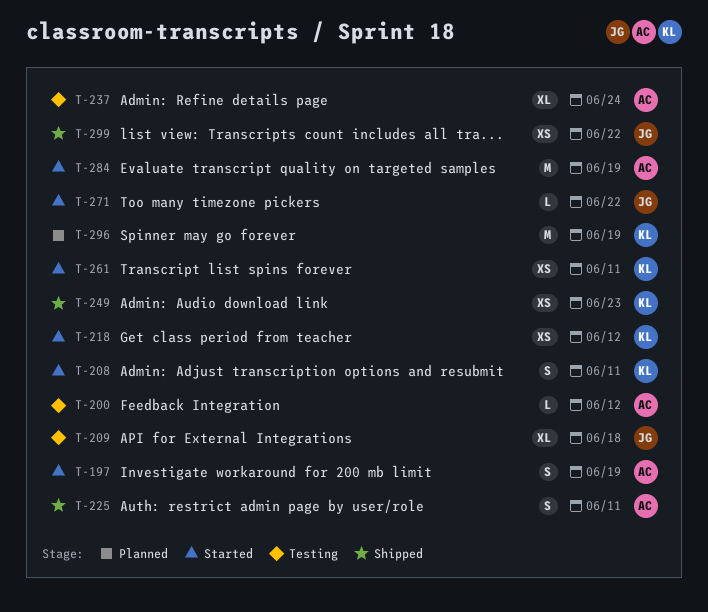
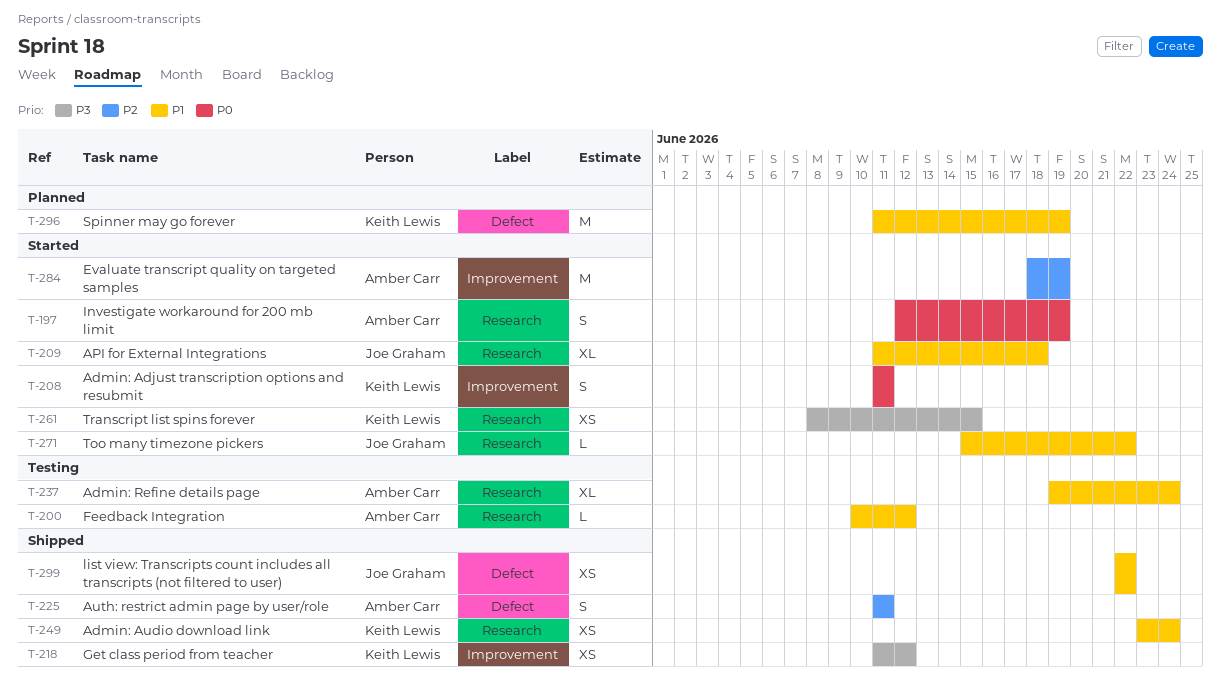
T-209, status: Testing -> Started
T-218, status: Started -> Shipped
T-249, due: Jun 23 -> Jun 24
T-261, due: Jun 11 -> Jun 15

